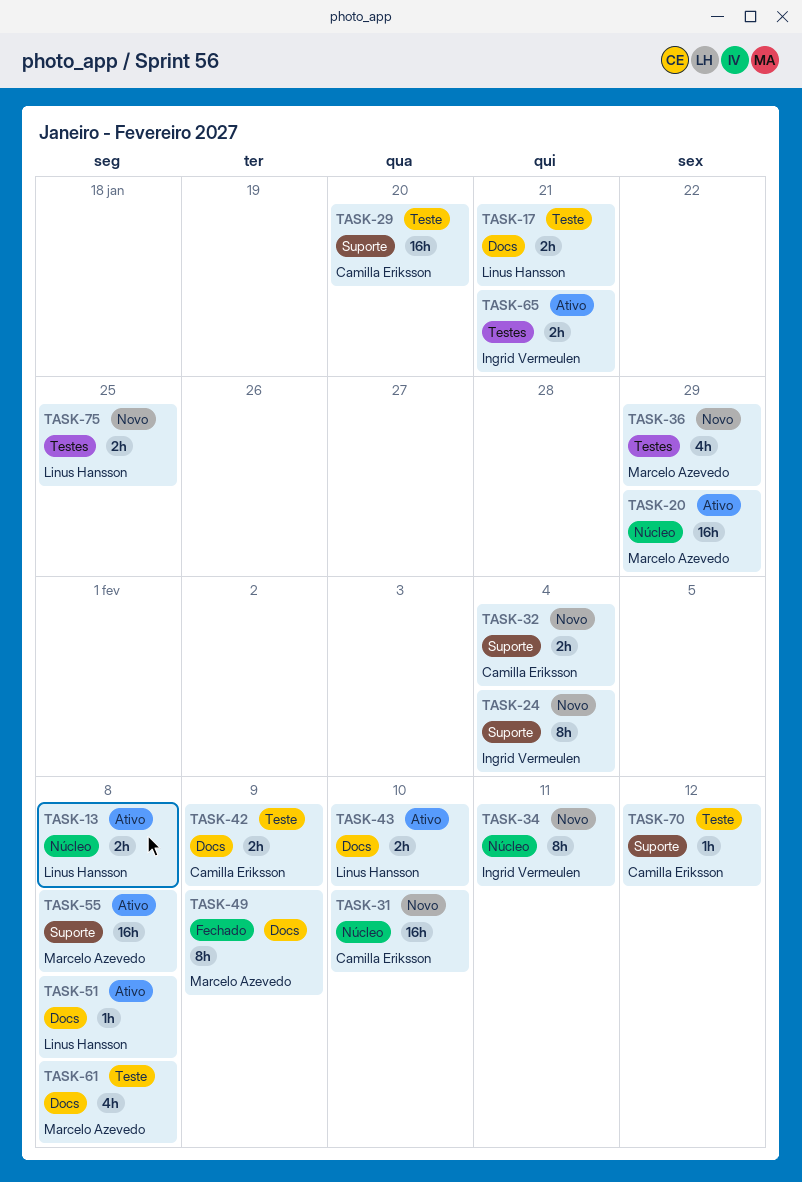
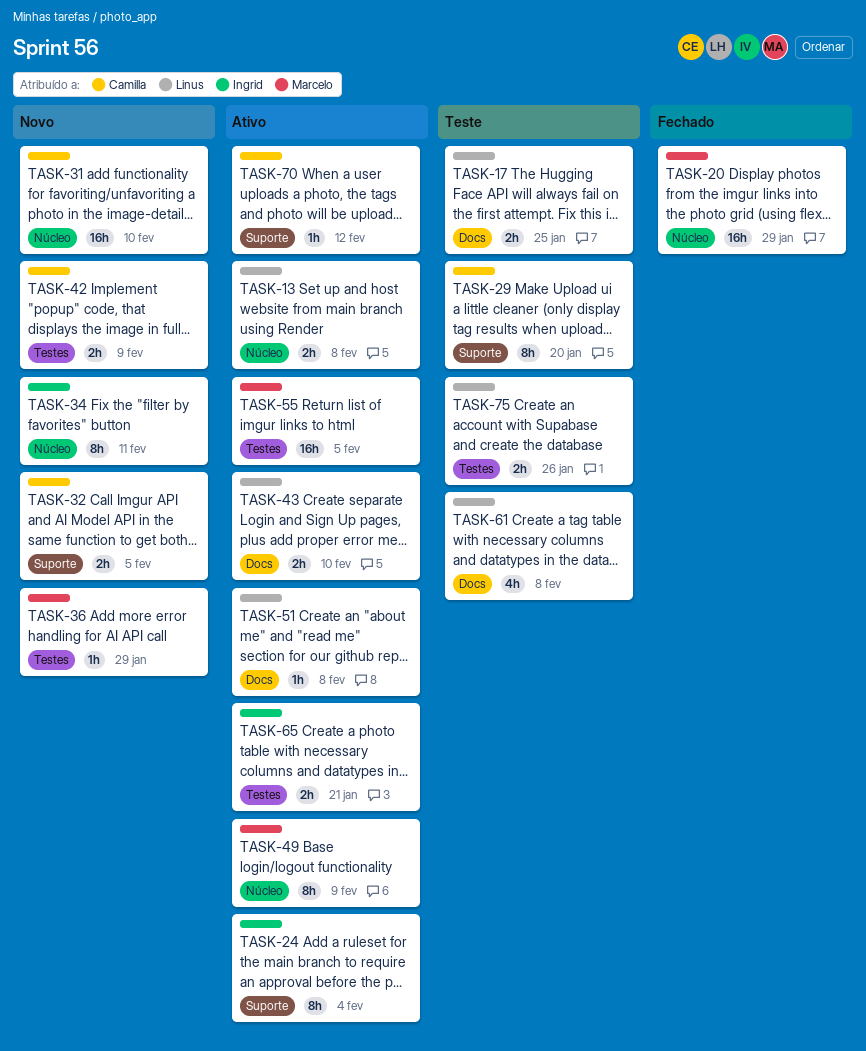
TASK-17, due: Jan 21 -> Jan 25
TASK-20, status: Ativo -> Fechado
TASK-24, status: Novo -> Ativo
TASK-29, estimate: 16h -> 8h
TASK-32, due: Feb 4 -> Feb 5
TASK-36, estimate: 4h -> 1h
TASK-42, status: Teste -> Novo
TASK-42, label: Docs -> Testes
TASK-49, status: Fechado -> Ativo
TASK-49, label: Docs -> Núcleo
TASK-55, label: Suporte -> Testes
TASK-55, due: Feb 8 -> Feb 5
TASK-61, owner: Marcelo Azevedo -> Linus Hansson
TASK-70, status: Teste -> Ativo
TASK-75, status: Novo -> Teste
TASK-75, due: Jan 25 -> Jan 26

